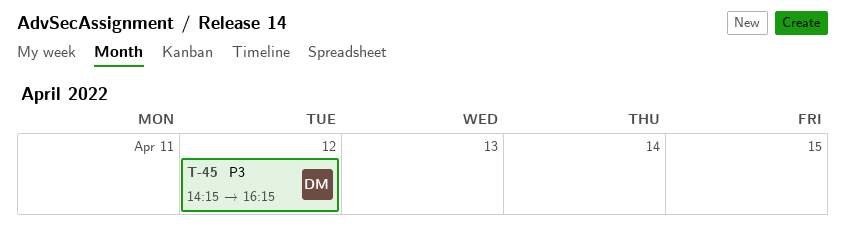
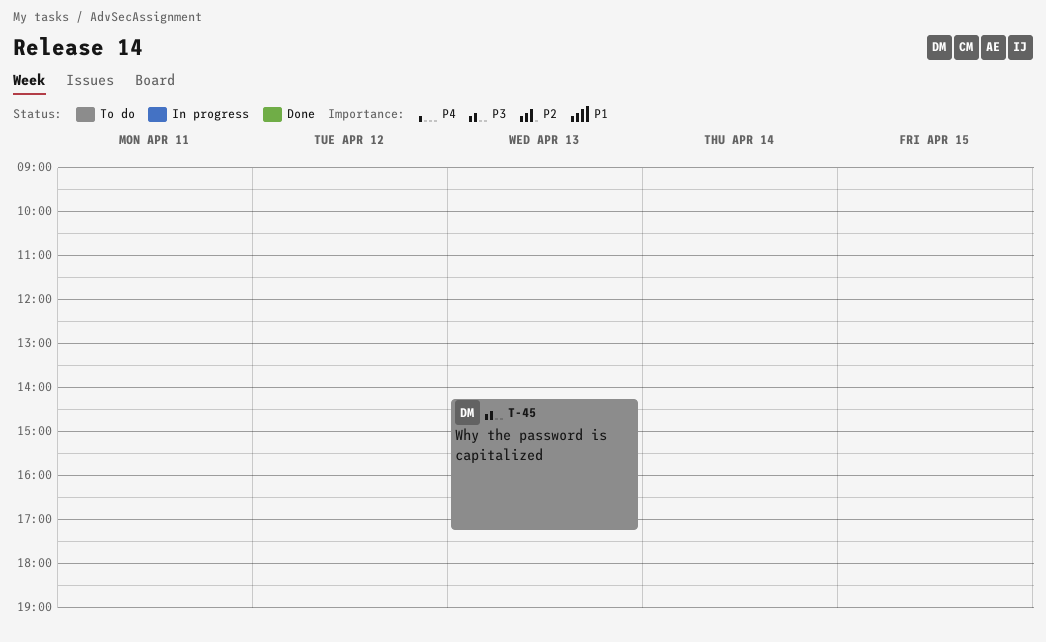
T-45, day: Apr 12 -> Apr 13
T-45, ends: 16:15 -> 17:15

